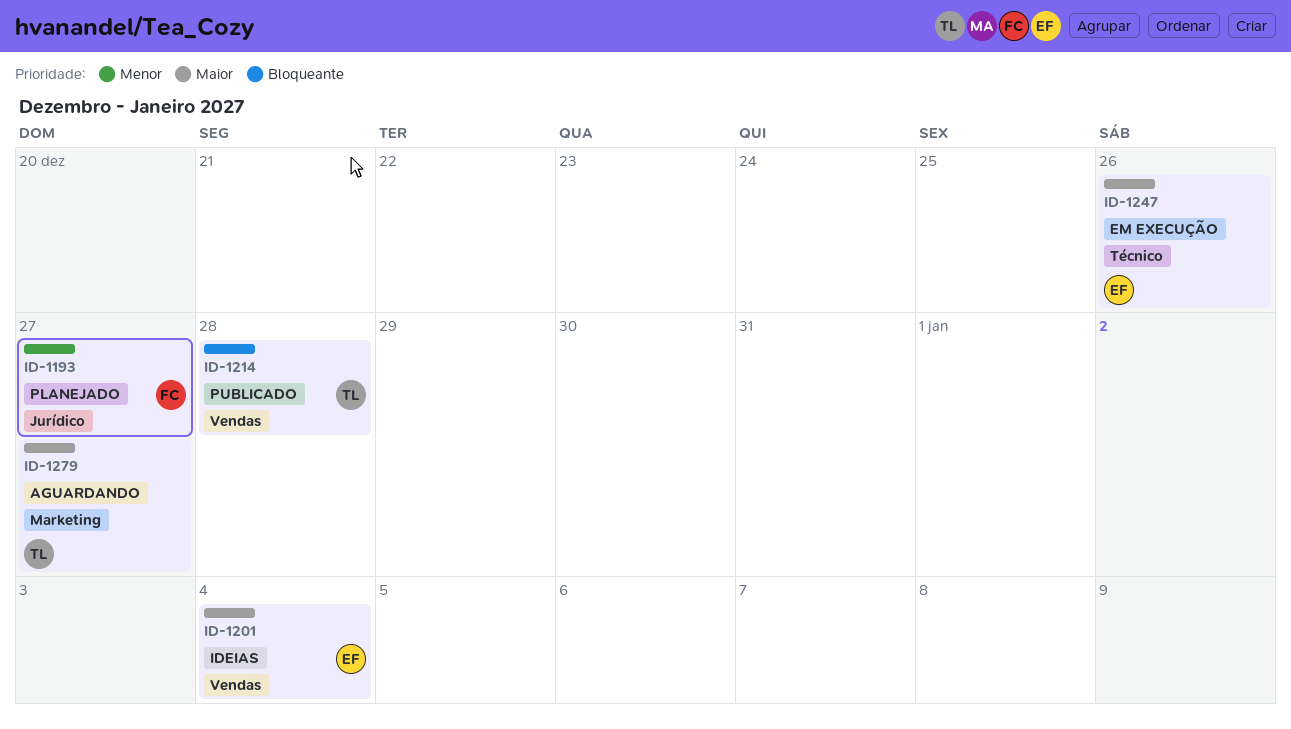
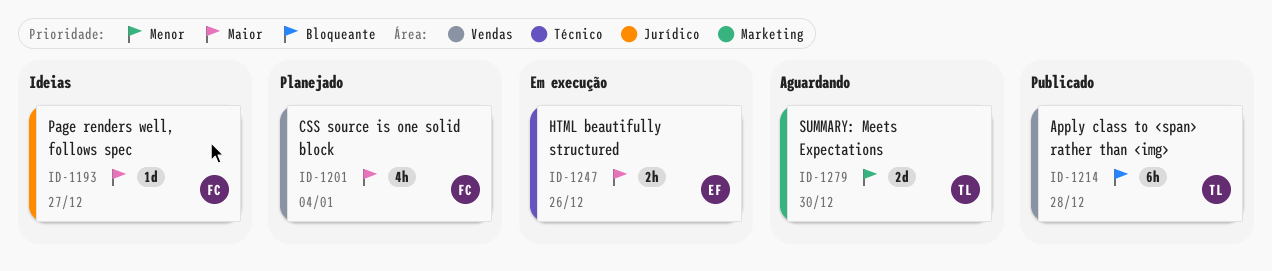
ID-1193, status: Planejado -> Ideias
ID-1193, priority: Menor -> Maior
ID-1201, status: Ideias -> Planejado
ID-1201, owner: EF -> FC
ID-1279, priority: Maior -> Menor
ID-1279, due: Dec 27 -> Dec 30

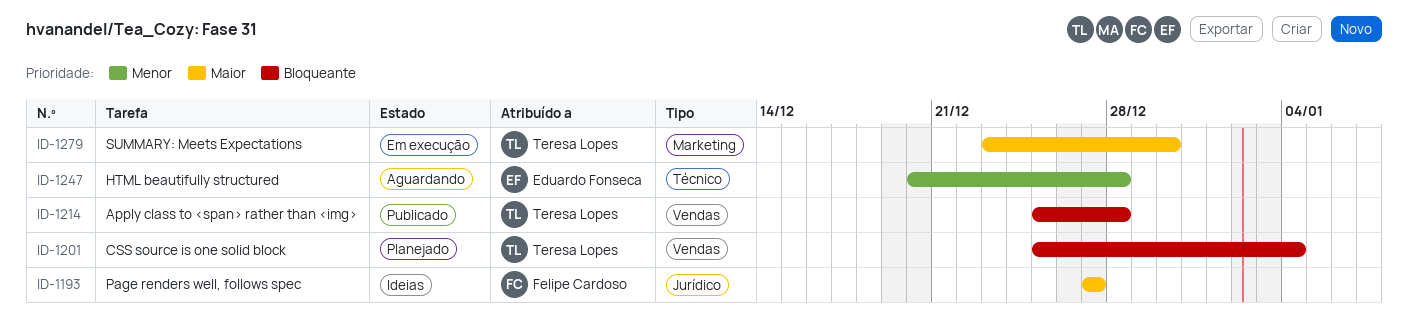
ID-1201, owner: Felipe Cardoso -> Teresa Lopes
ID-1201, priority: Maior -> Bloqueante
ID-1247, status: Em execução -> Aguardando
ID-1247, priority: Maior -> Menor
ID-1247, due: Dec 26 -> Dec 28
ID-1279, status: Aguardando -> Em execução
ID-1279, priority: Menor -> Maior

